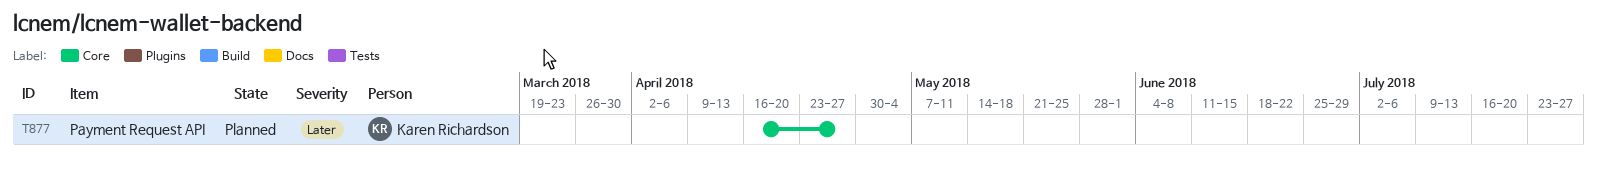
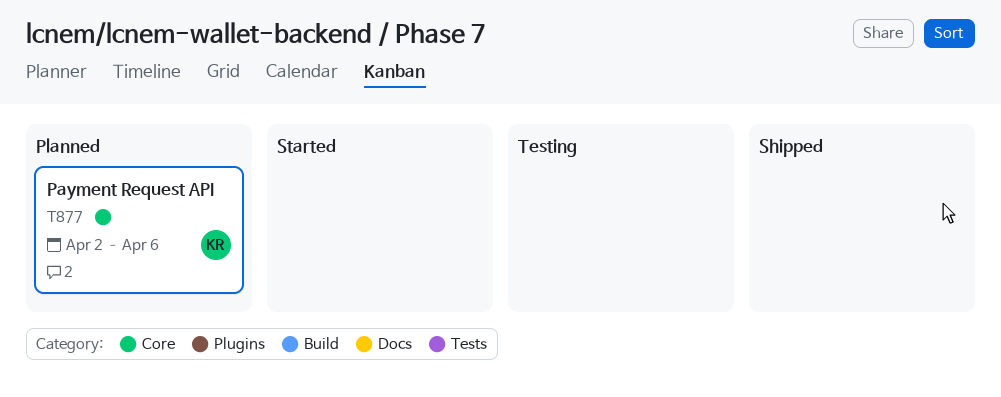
T877, start: Apr 16 -> Apr 2
T877, due: Apr 27 -> Apr 6

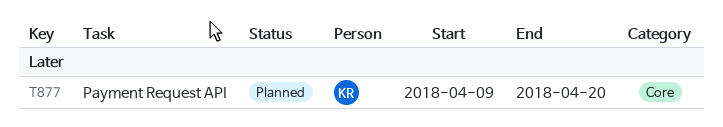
T877, start: Apr 2 -> Apr 9
T877, due: Apr 6 -> Apr 20

